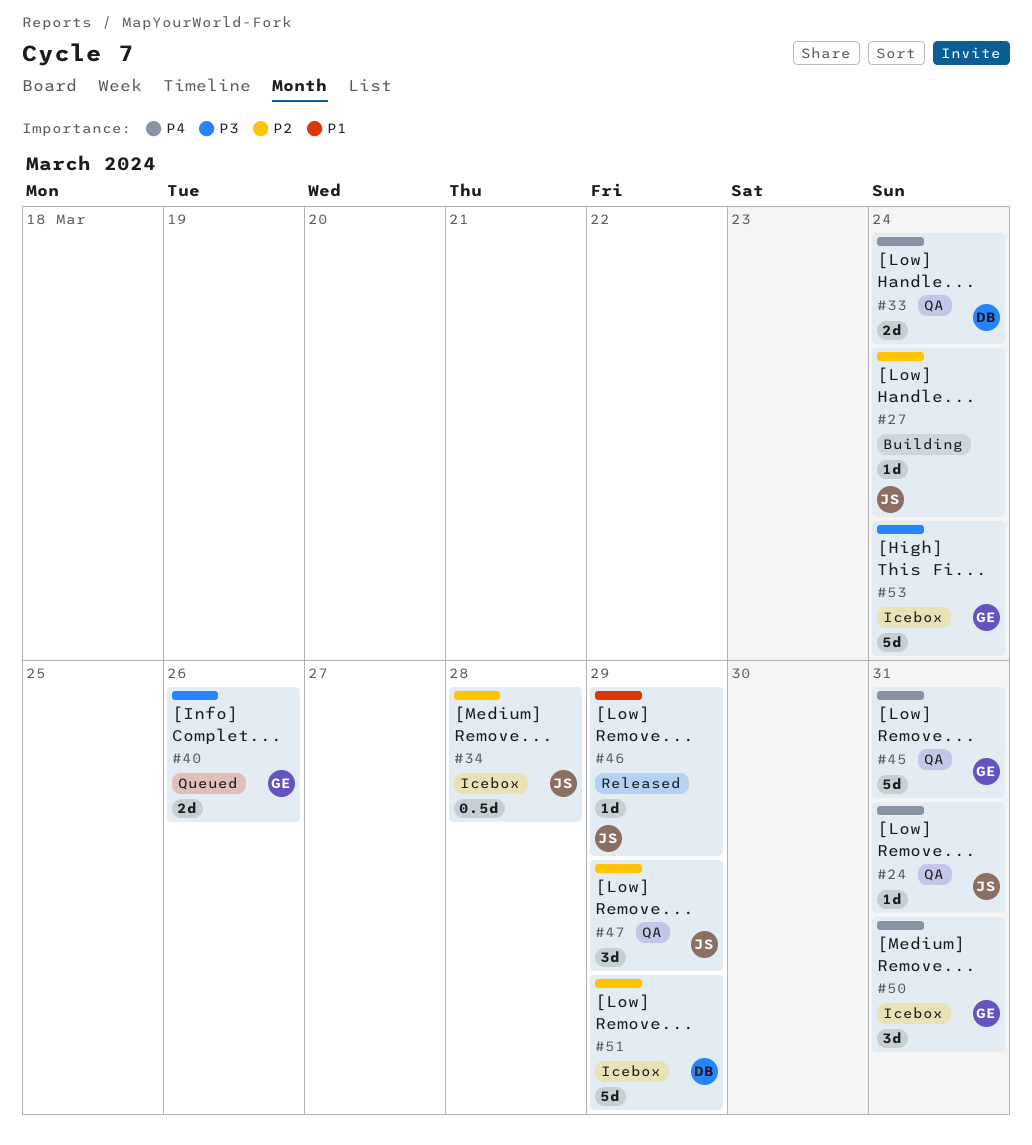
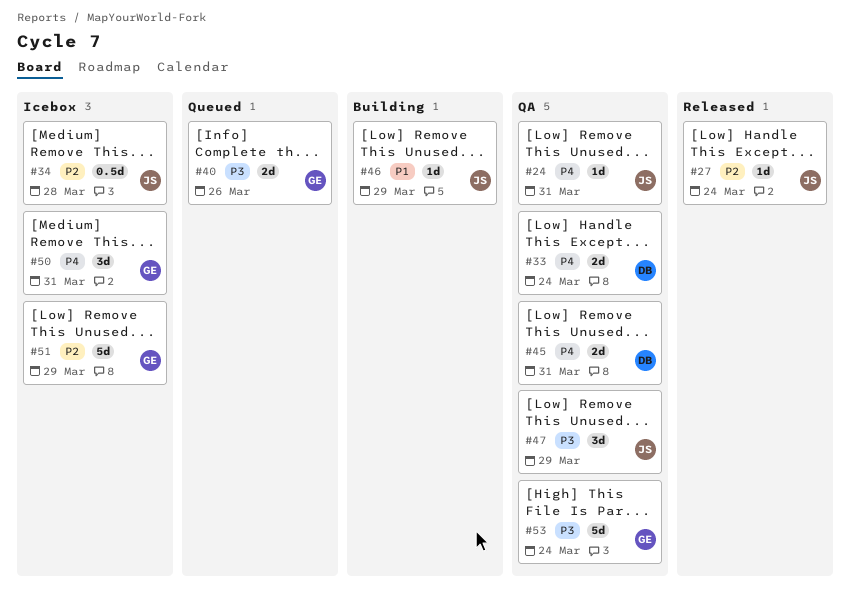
#27, status: Building -> Released
#45, owner: GE -> DB
#45, estimate: 5d -> 2d
#46, status: Released -> Building
#47, priority: P2 -> P3
#51, owner: DB -> GE
#53, status: Icebox -> QA

